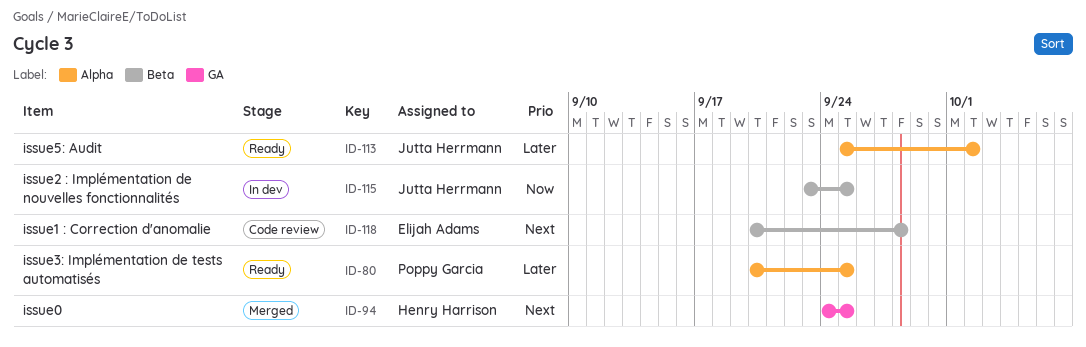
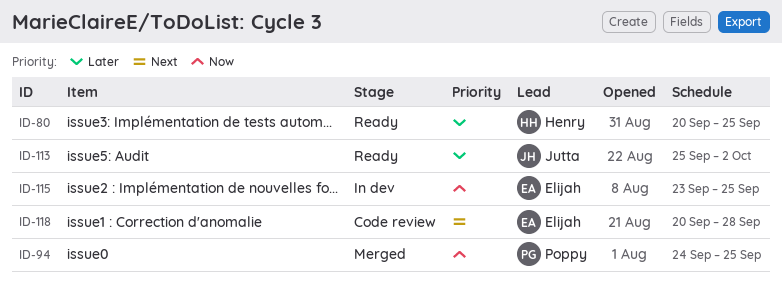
ID-80, owner: Poppy Garcia -> Henry Harrison
ID-94, owner: Henry Harrison -> Poppy Garcia
ID-94, priority: Next -> Now
ID-115, owner: Jutta Herrmann -> Elijah Adams

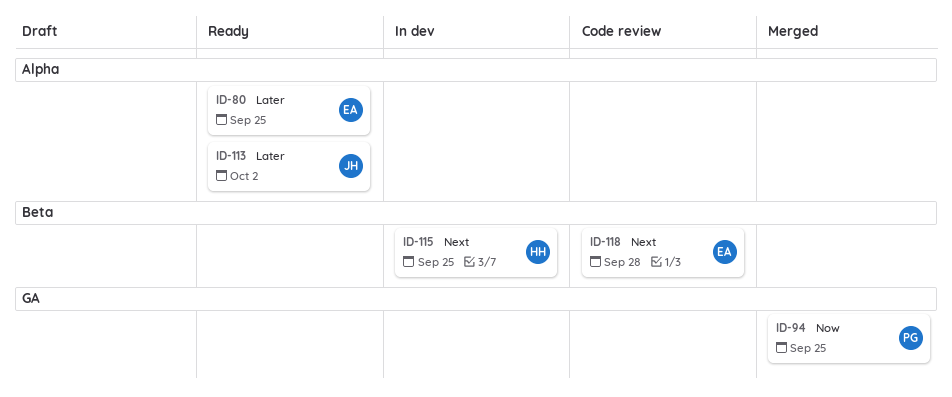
ID-80, owner: Henry -> Elijah
ID-115, owner: Elijah -> Henry
ID-115, priority: Now -> Next

